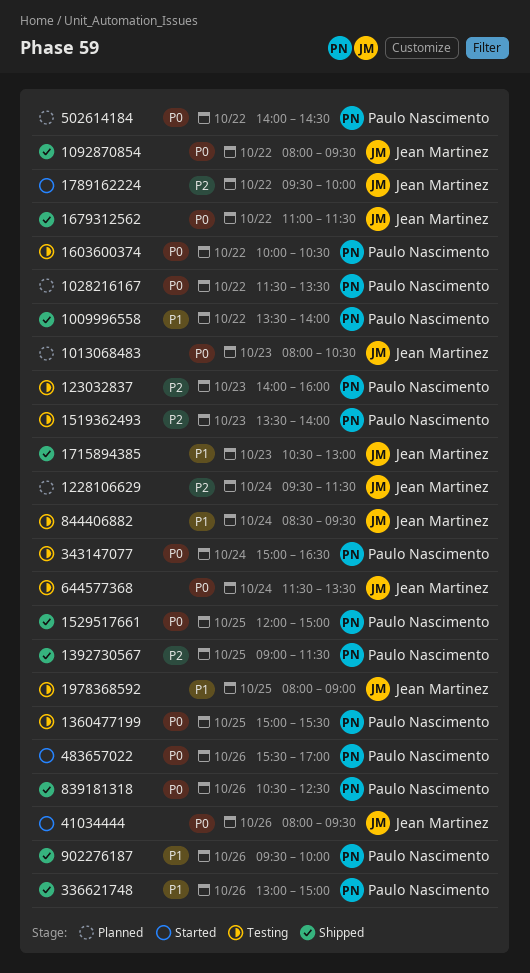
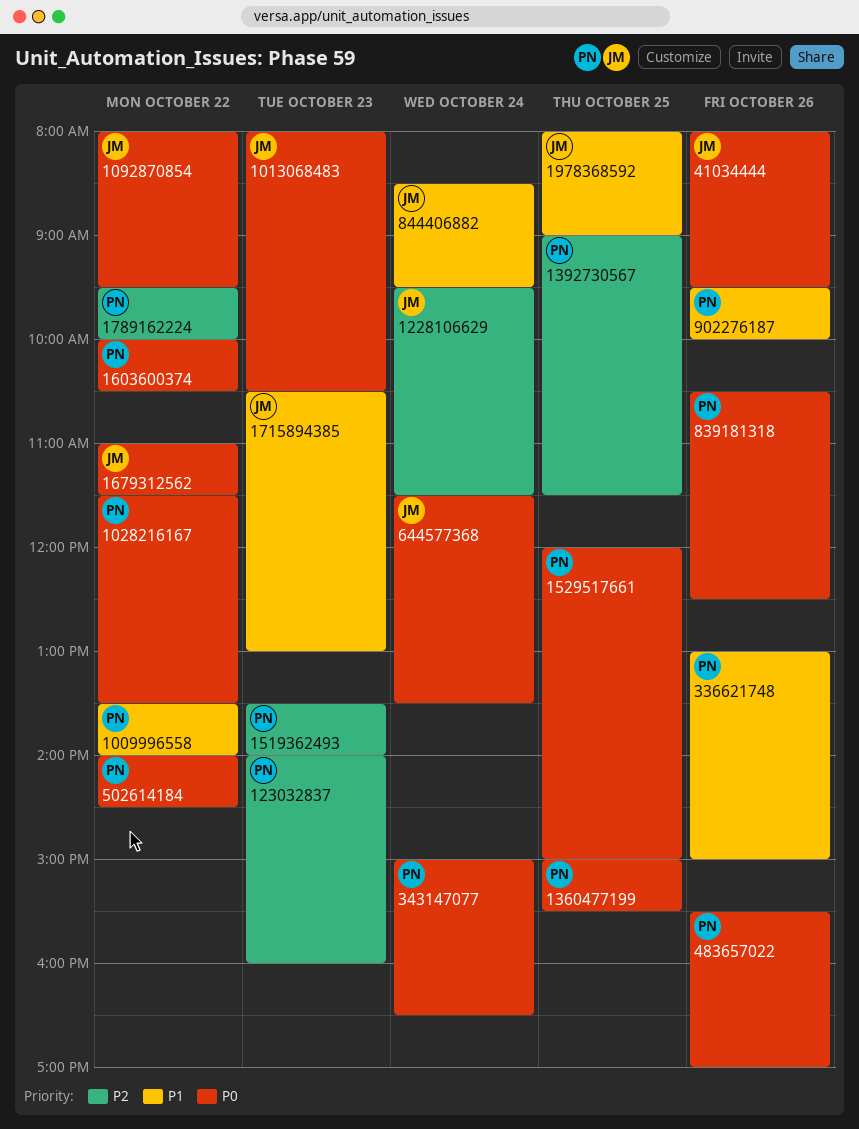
1789162224, owner: Jean Martinez -> Paulo Nascimento

